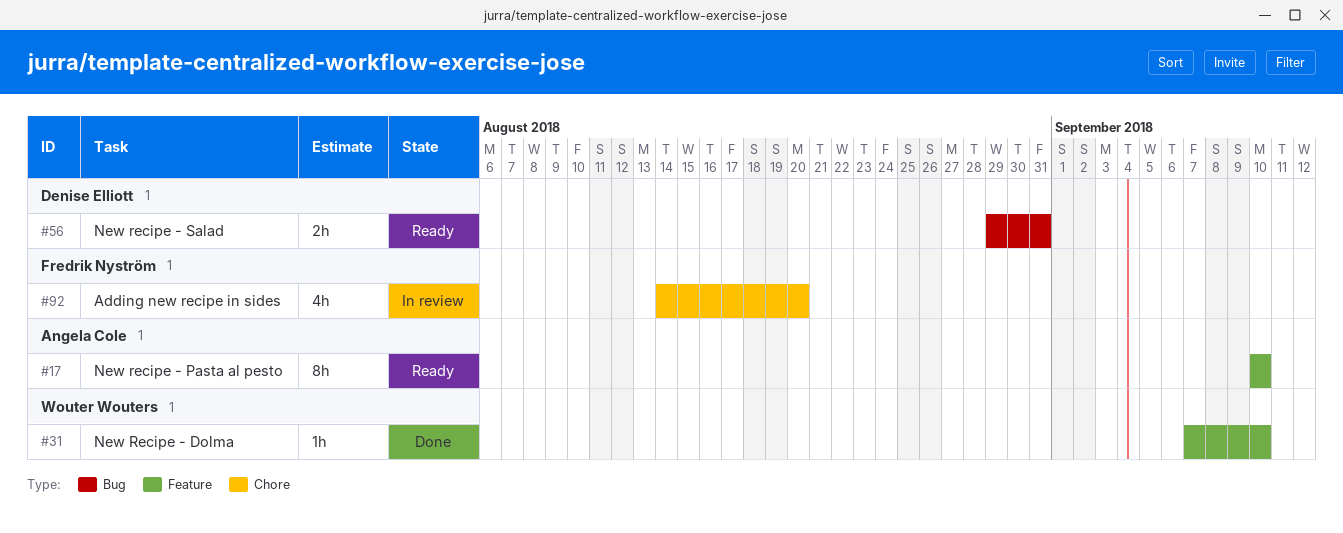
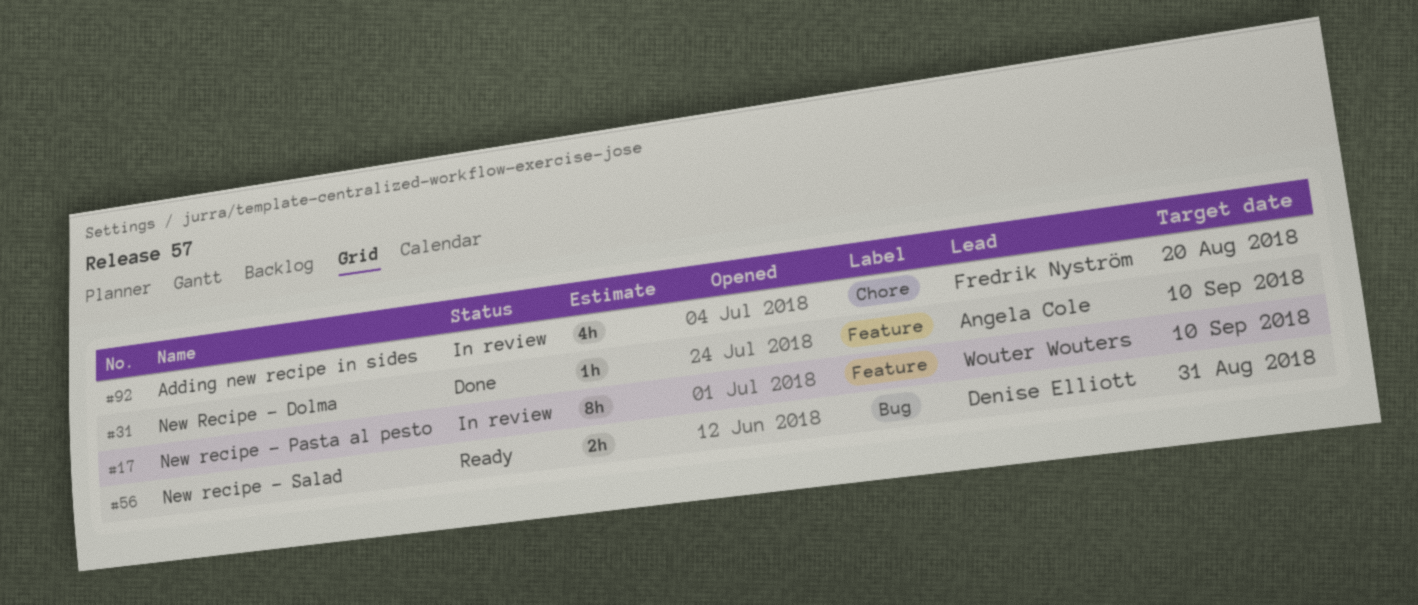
#17, status: Ready -> In review
#17, owner: Angela Cole -> Wouter Wouters
#31, owner: Wouter Wouters -> Angela Cole

